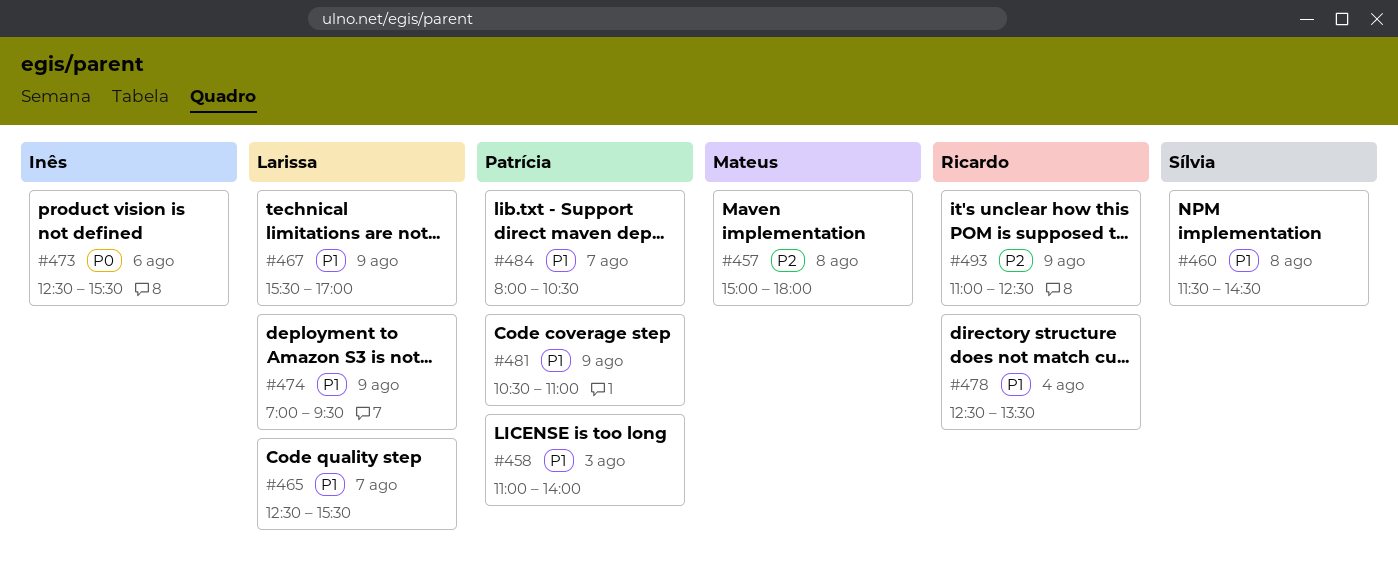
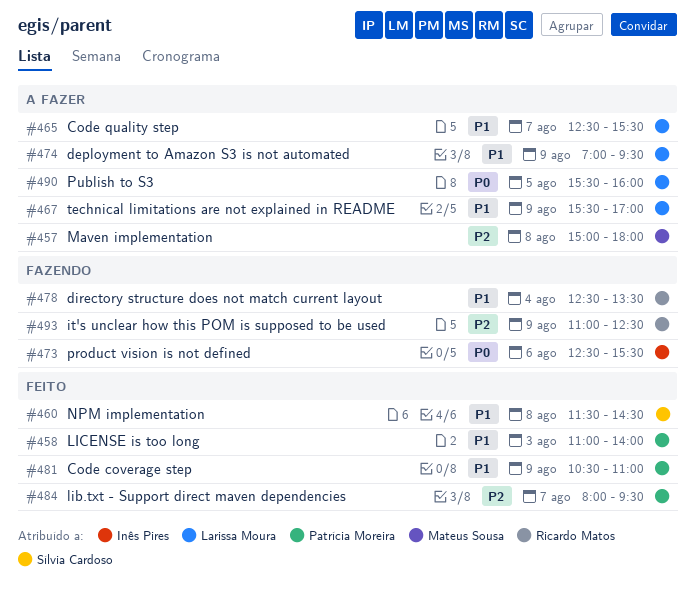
#484, priority: P1 -> P2
#484, ends: 10:30 -> 09:30
#490: none -> present

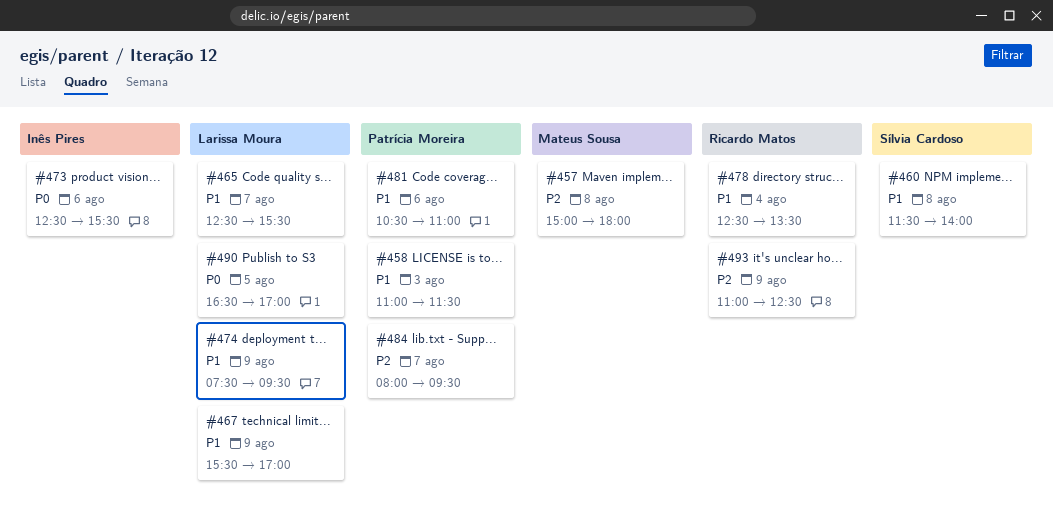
#458, ends: 14:00 -> 11:30
#460, ends: 14:30 -> 14:00
#474, begins: 07:00 -> 07:30
#481, day: Aug 9 -> Aug 6
#490, begins: 15:30 -> 16:30
#490, ends: 16:00 -> 17:00

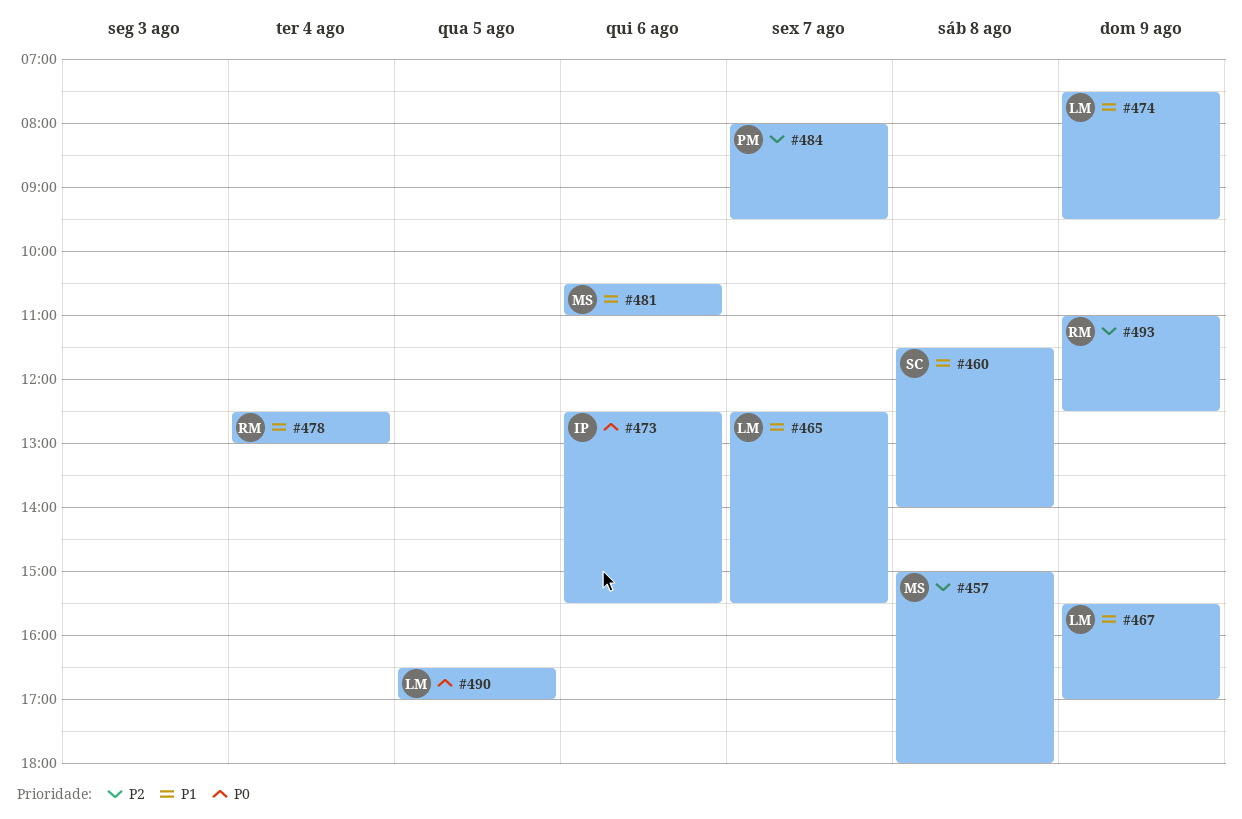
#458: present -> none
#478, ends: 13:30 -> 13:00
#481, owner: Patrícia Moreira -> Mateus Sousa

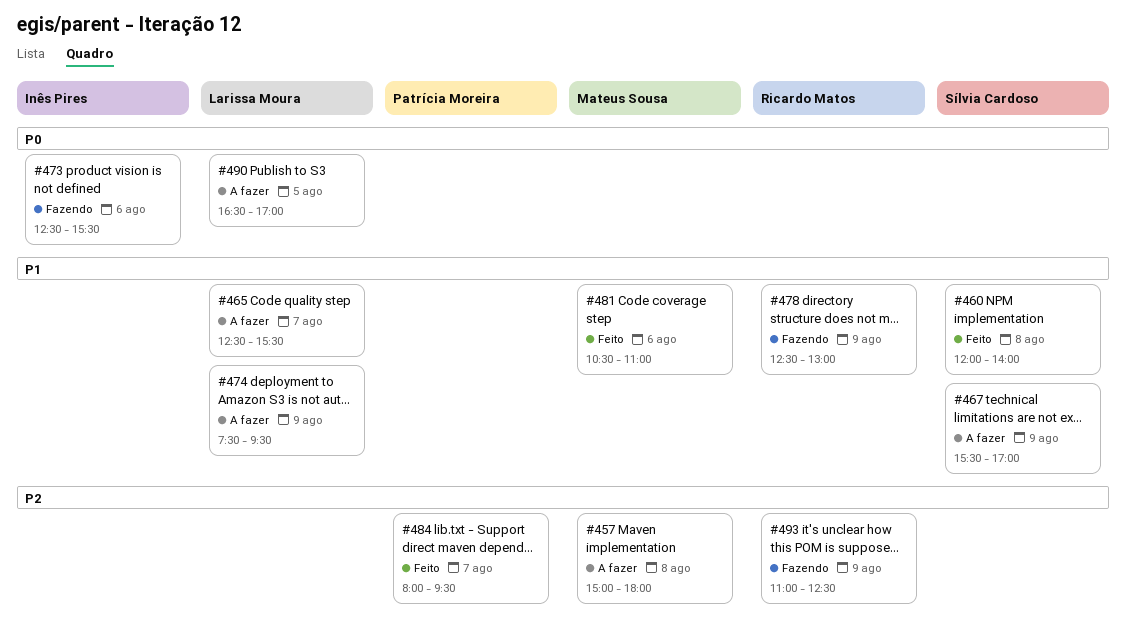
#460, begins: 11:30 -> 12:00
#467, owner: Larissa Moura -> Sílvia Cardoso
#478, day: Aug 4 -> Aug 9

